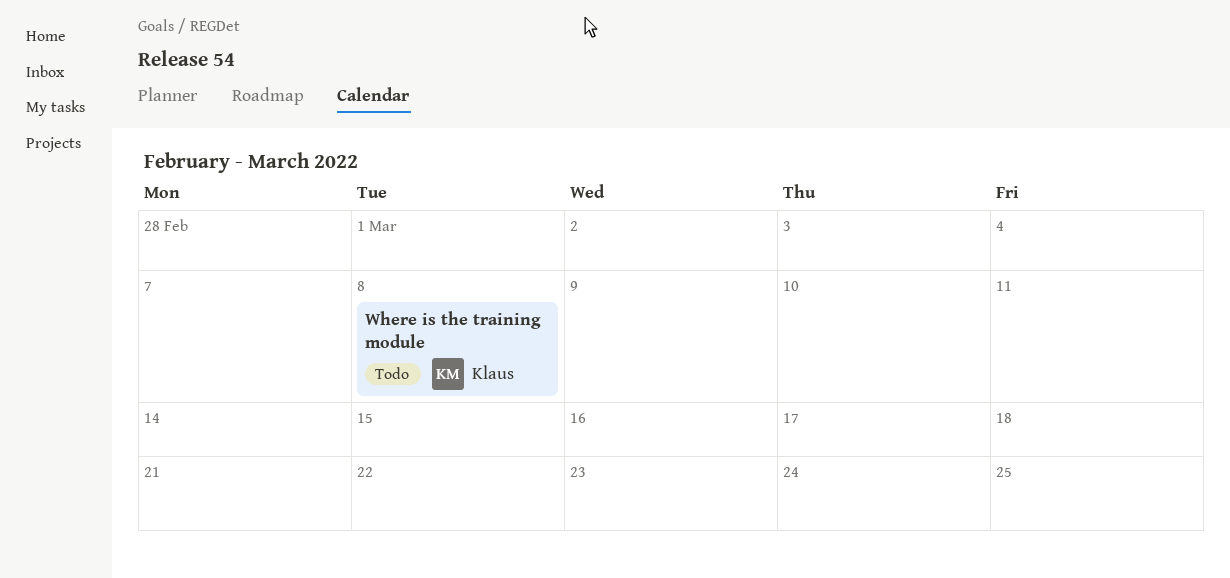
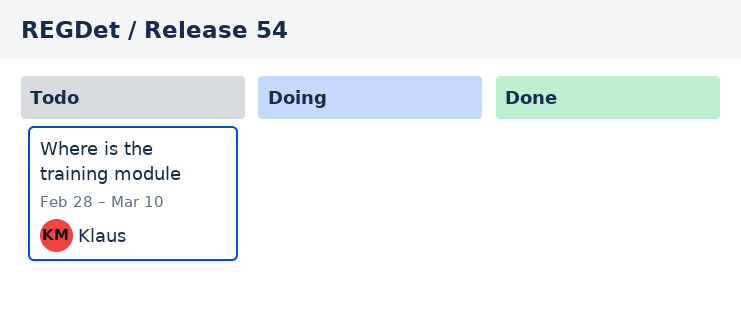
Where is the training module, due: Mar 8 -> Mar 10

